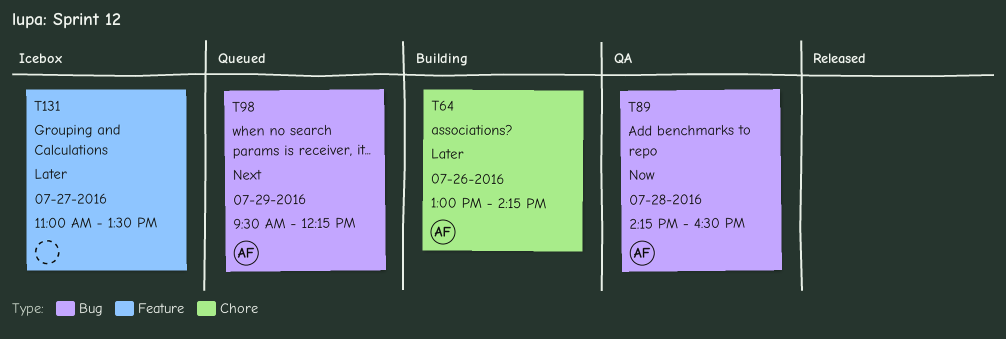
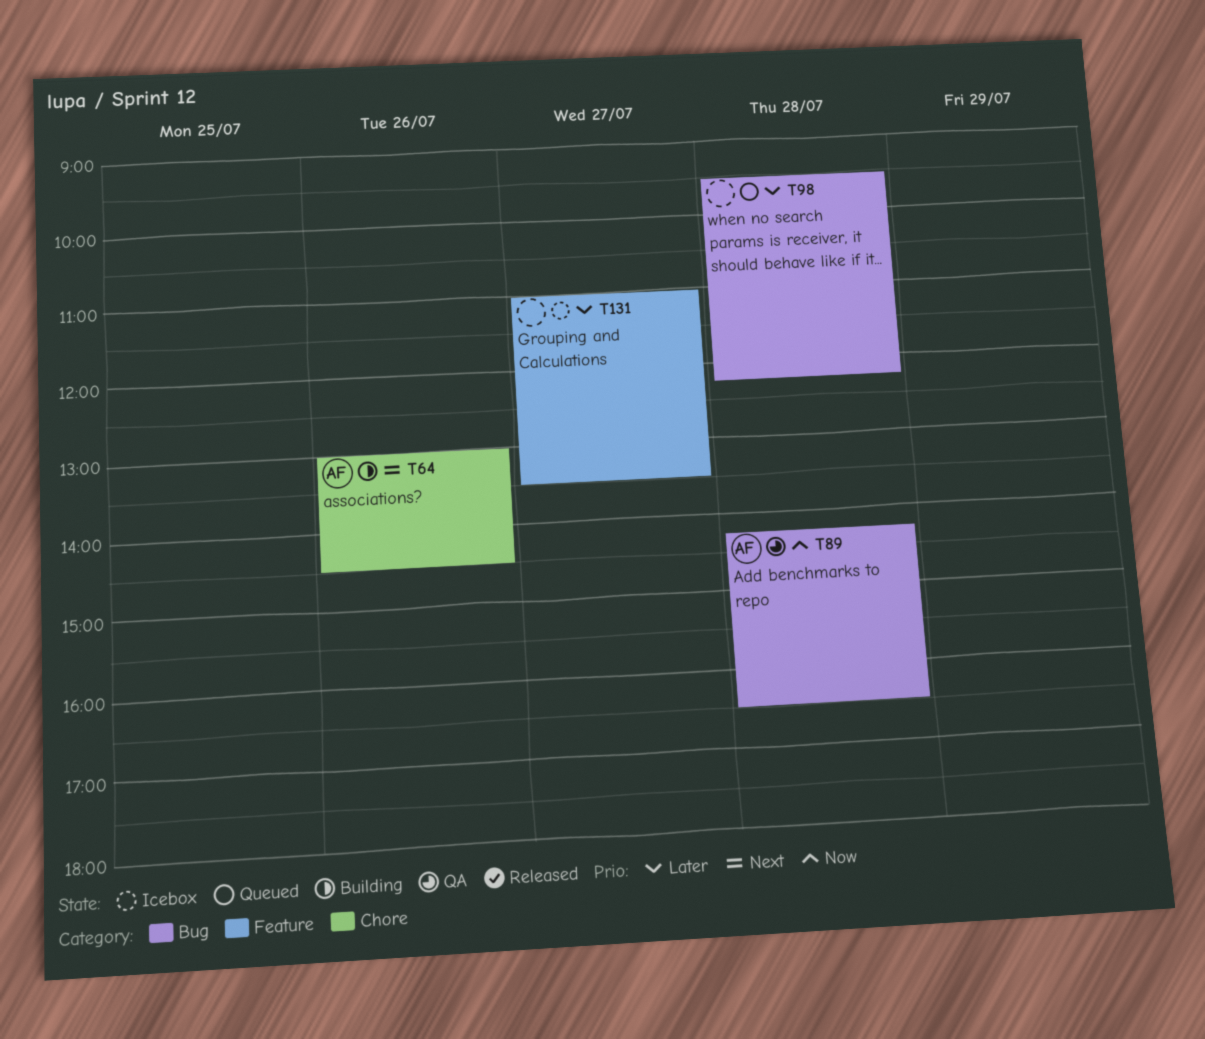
T64, priority: Later -> Next
T64, ends: 14:15 -> 14:30
T98, owner: AF -> none
T98, priority: Next -> Later
T98, day: Jul 29 -> Jul 28

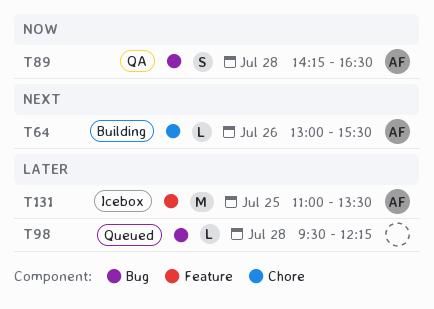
T64, ends: 14:30 -> 15:30
T131, owner: none -> AF
T131, day: Jul 27 -> Jul 25

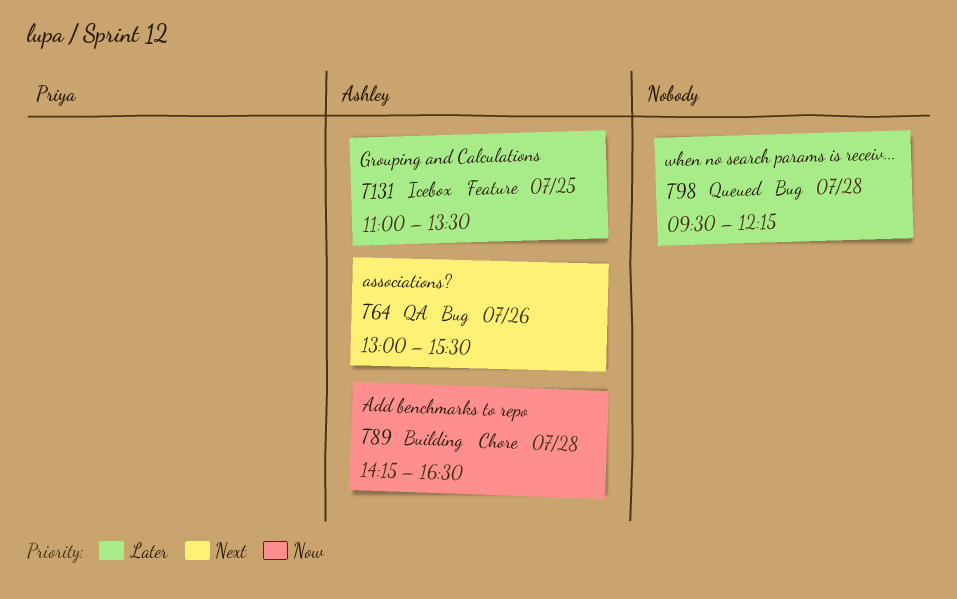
T64, status: Building -> QA
T64, label: Chore -> Bug
T89, status: QA -> Building
T89, label: Bug -> Chore

